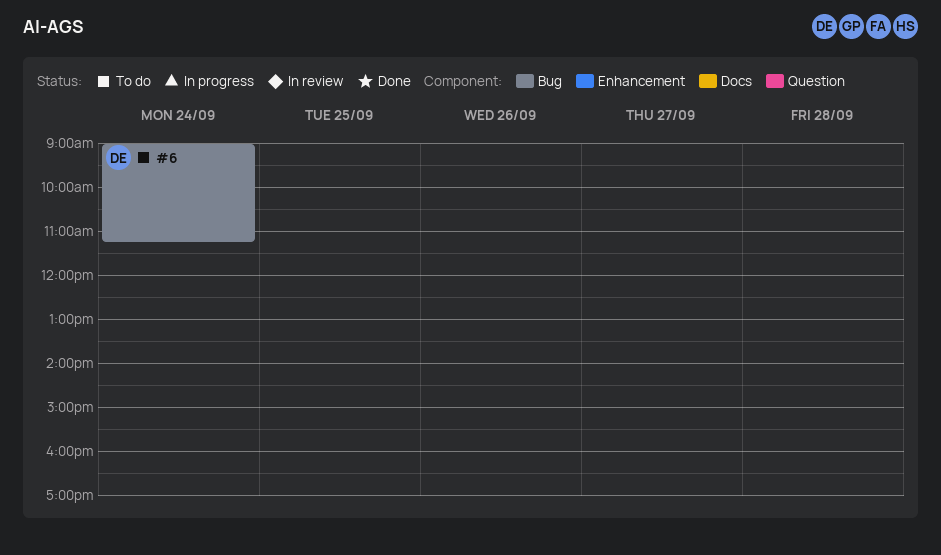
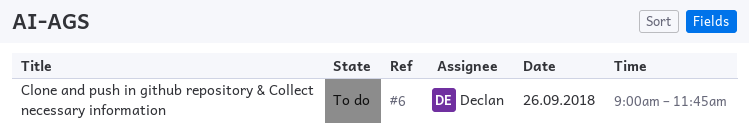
#6, day: Sep 24 -> Sep 26
#6, ends: 11:15 -> 11:45

